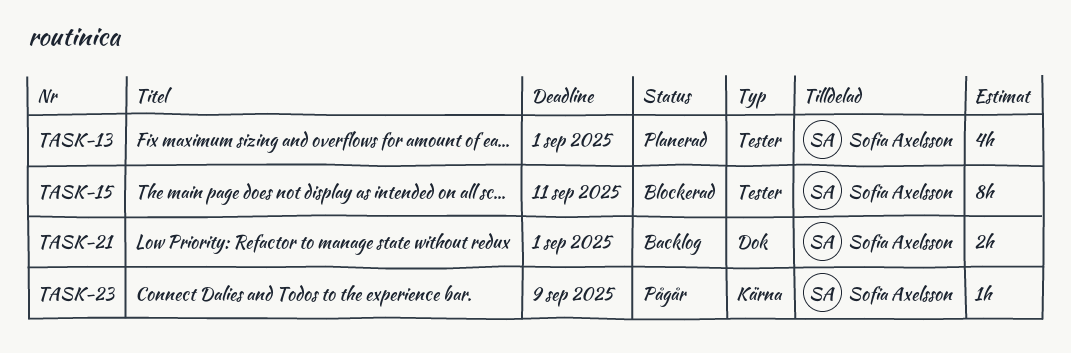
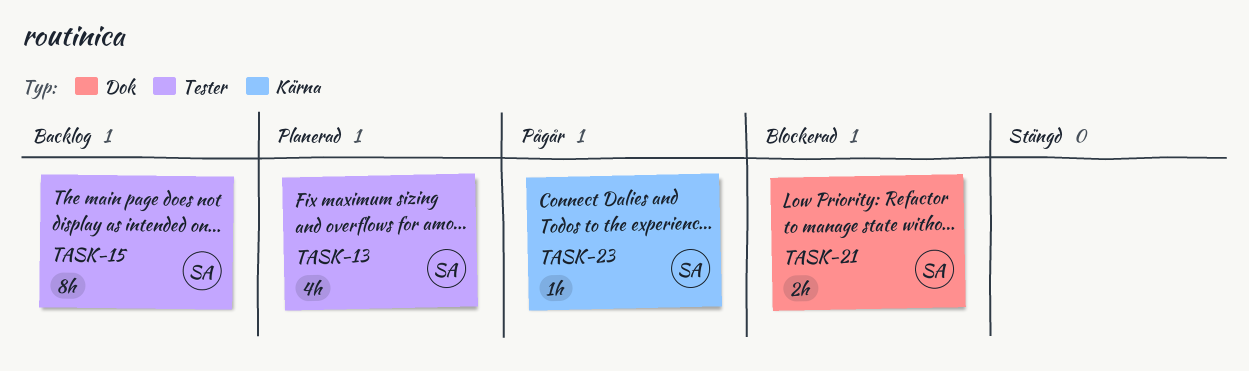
TASK-15, status: Blockerad -> Backlog
TASK-21, status: Backlog -> Blockerad

